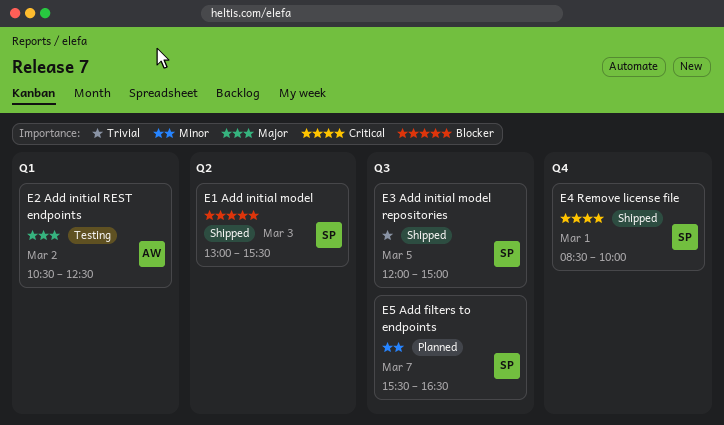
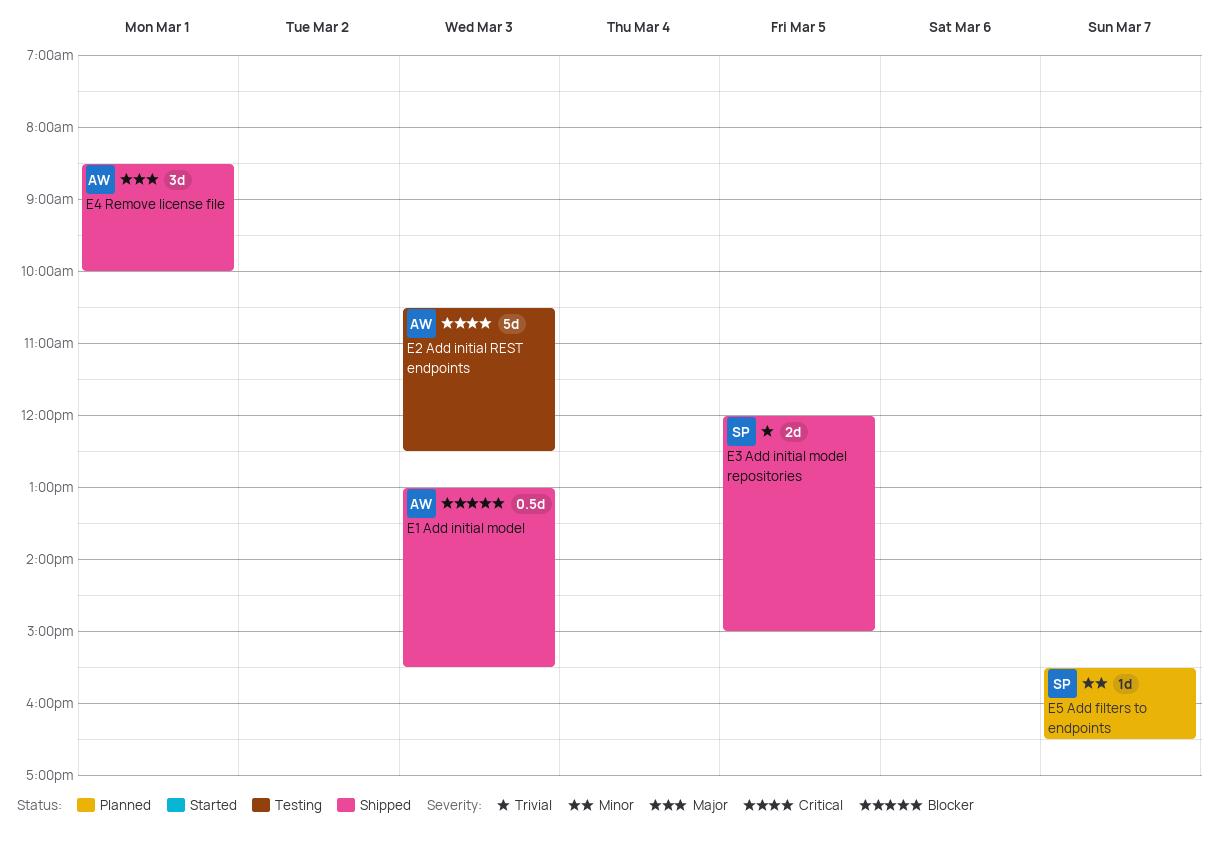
E1 Add initial model, owner: SP -> AW
E2 Add initial REST endpoints, priority: Major -> Critical
E2 Add initial REST endpoints, day: Mar 2 -> Mar 3
E4 Remove license file, owner: SP -> AW
E4 Remove license file, priority: Critical -> Major

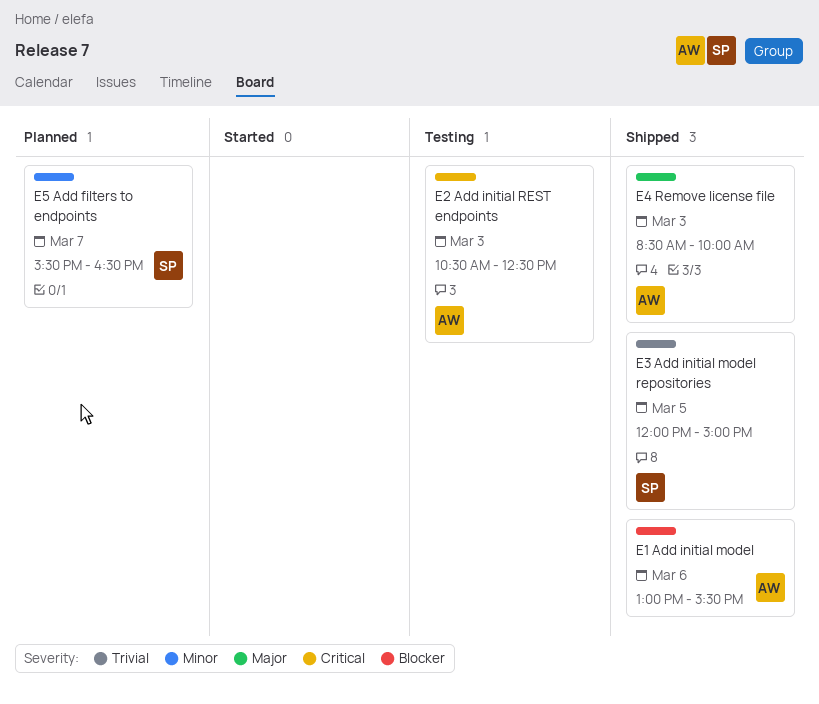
E1 Add initial model, day: Mar 3 -> Mar 6
E4 Remove license file, day: Mar 1 -> Mar 3

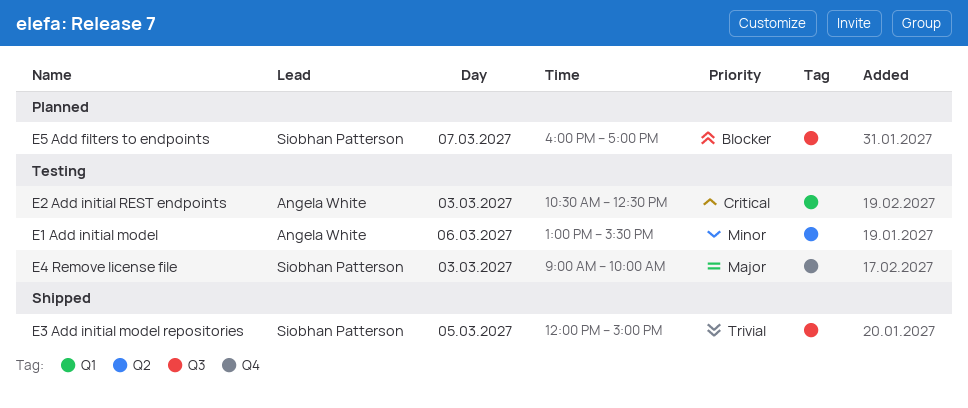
E1 Add initial model, status: Shipped -> Testing
E1 Add initial model, priority: Blocker -> Minor
E4 Remove license file, status: Shipped -> Testing
E4 Remove license file, owner: Angela White -> Siobhan Patterson
E4 Remove license file, begins: 08:30 -> 09:00
E5 Add filters to endpoints, priority: Minor -> Blocker
E5 Add filters to endpoints, begins: 15:30 -> 16:00
E5 Add filters to endpoints, ends: 16:30 -> 17:00

